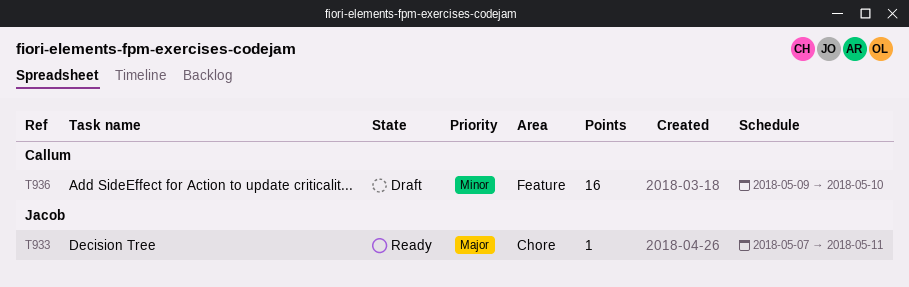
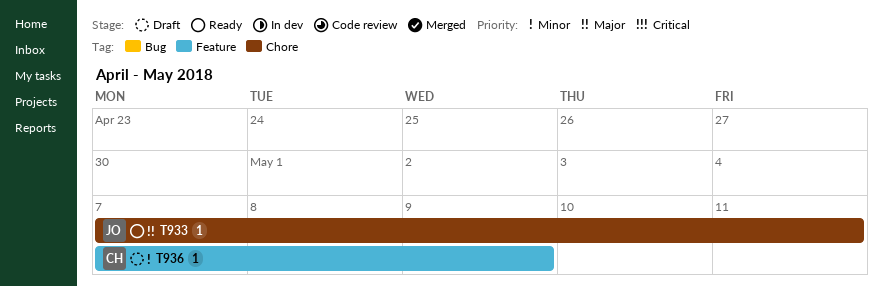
T936, estimate: 16 -> 1
T936, start: May 9 -> May 7
T936, due: May 10 -> May 9

